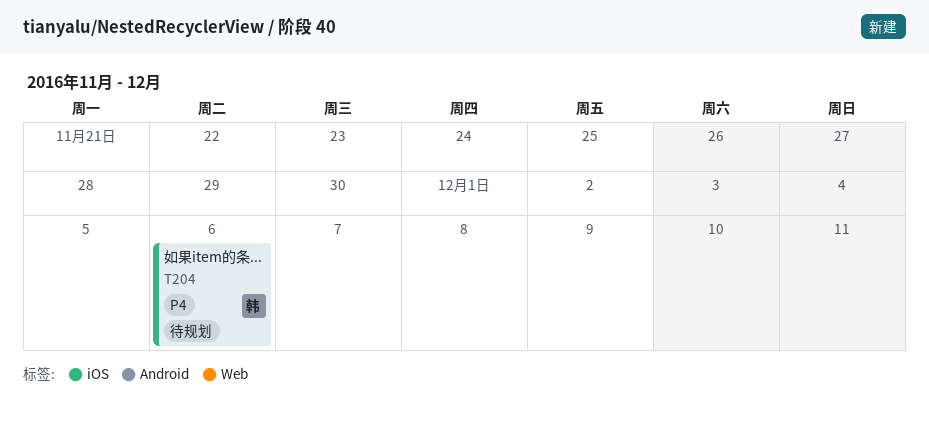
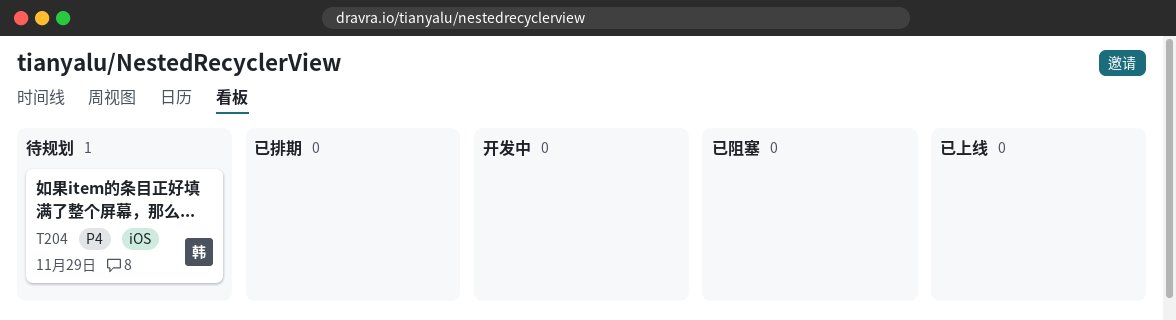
T204, due: Dec 6 -> Nov 29

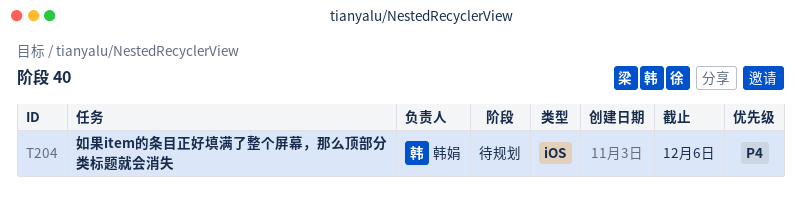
T204, due: Nov 29 -> Dec 6

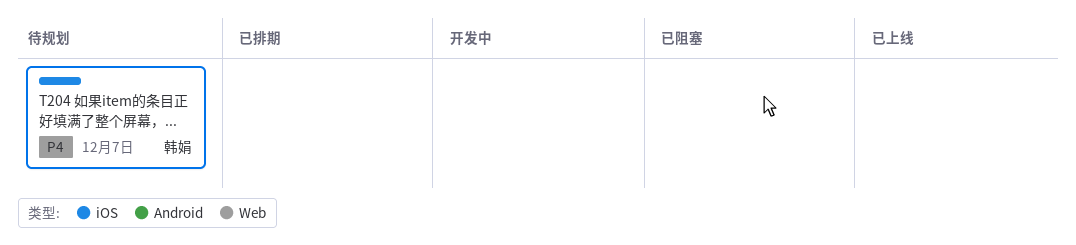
T204, due: Dec 6 -> Dec 7

